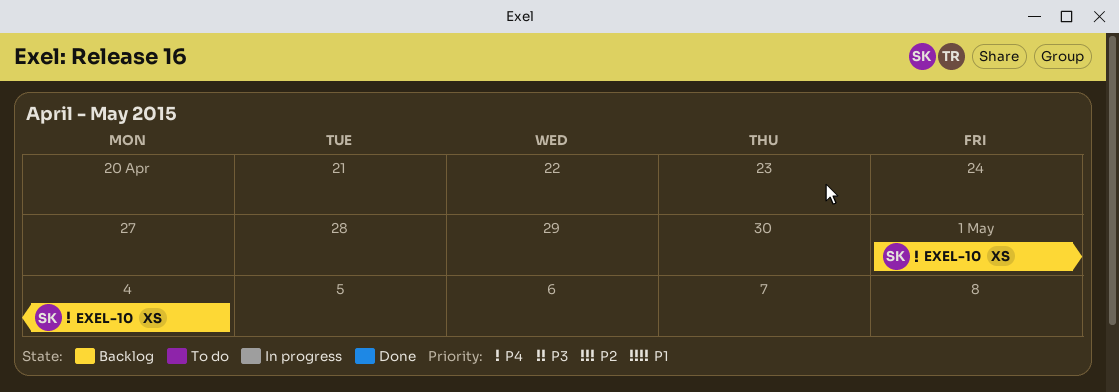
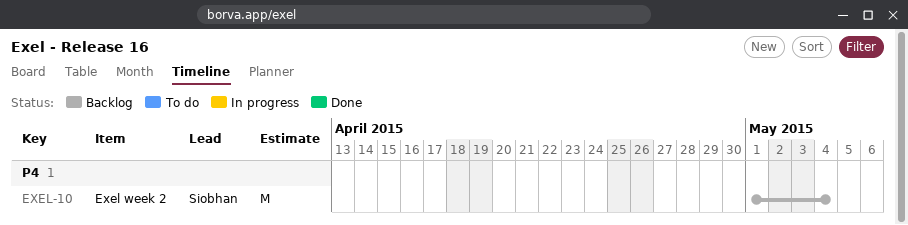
EXEL-10, estimate: XS -> M

